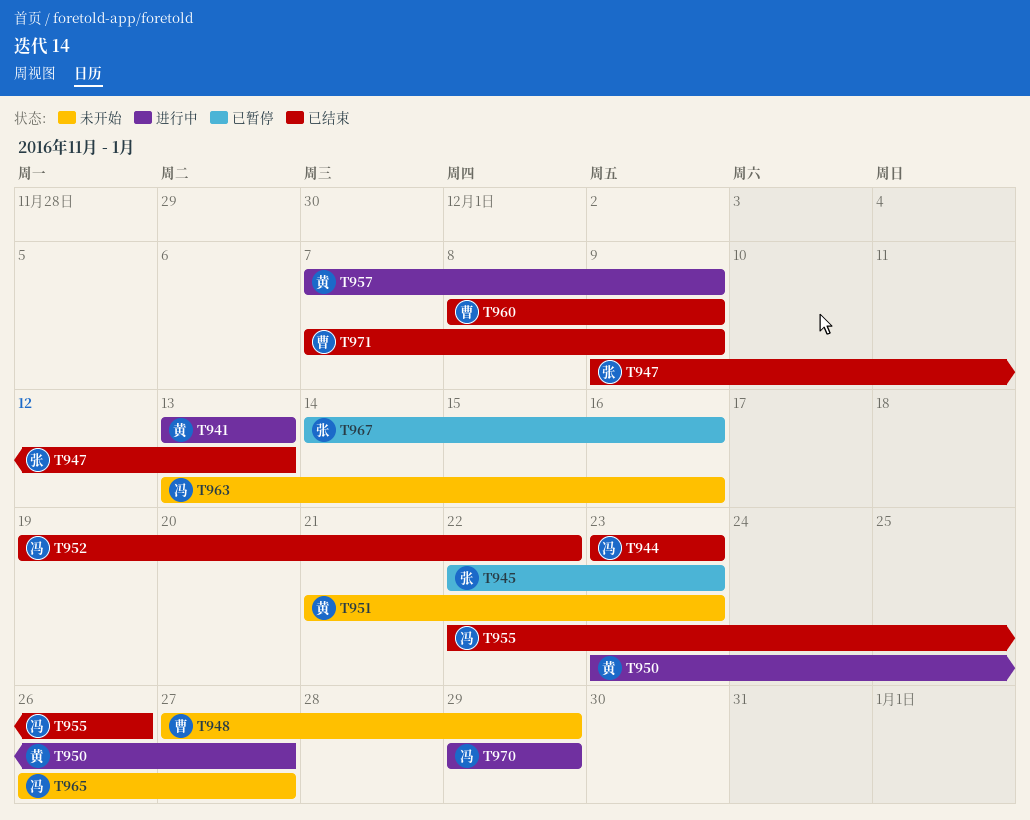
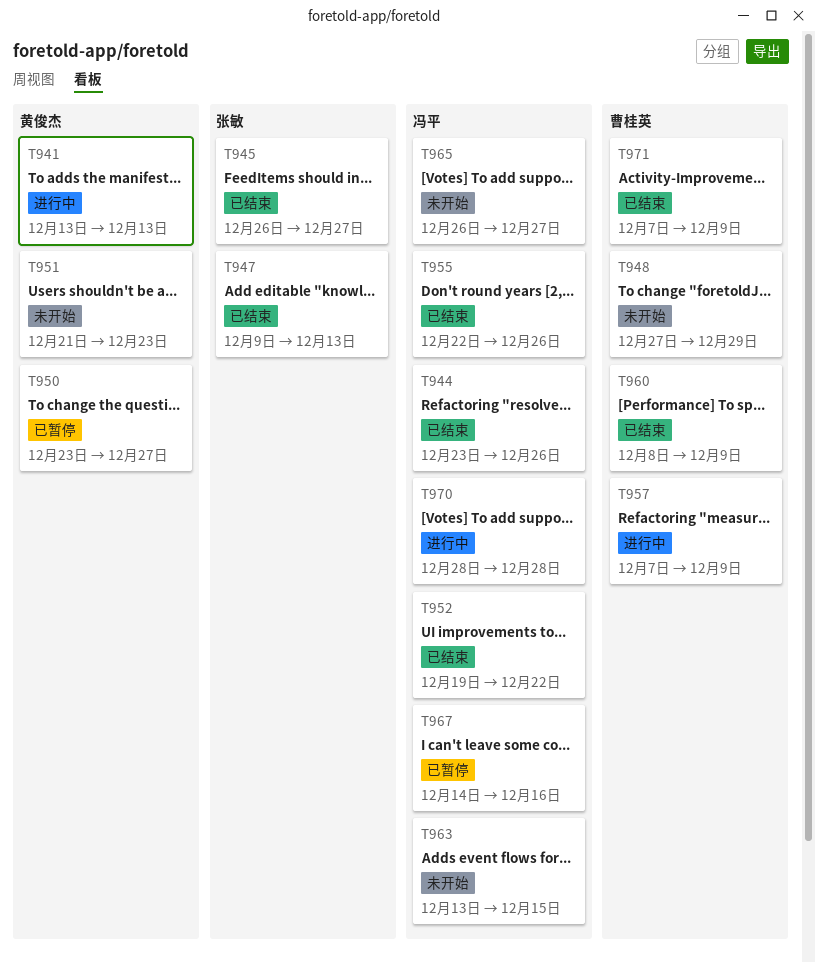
T944, due: Dec 23 -> Dec 26
T945, status: 已暂停 -> 已结束
T945, start: Dec 22 -> Dec 26
T945, due: Dec 23 -> Dec 27
T950, status: 进行中 -> 已暂停
T957, owner: 黄俊杰 -> 曹桂英
T963, due: Dec 16 -> Dec 15
T967, owner: 张敏 -> 冯平
T970, start: Dec 29 -> Dec 28
T970, due: Dec 29 -> Dec 28

